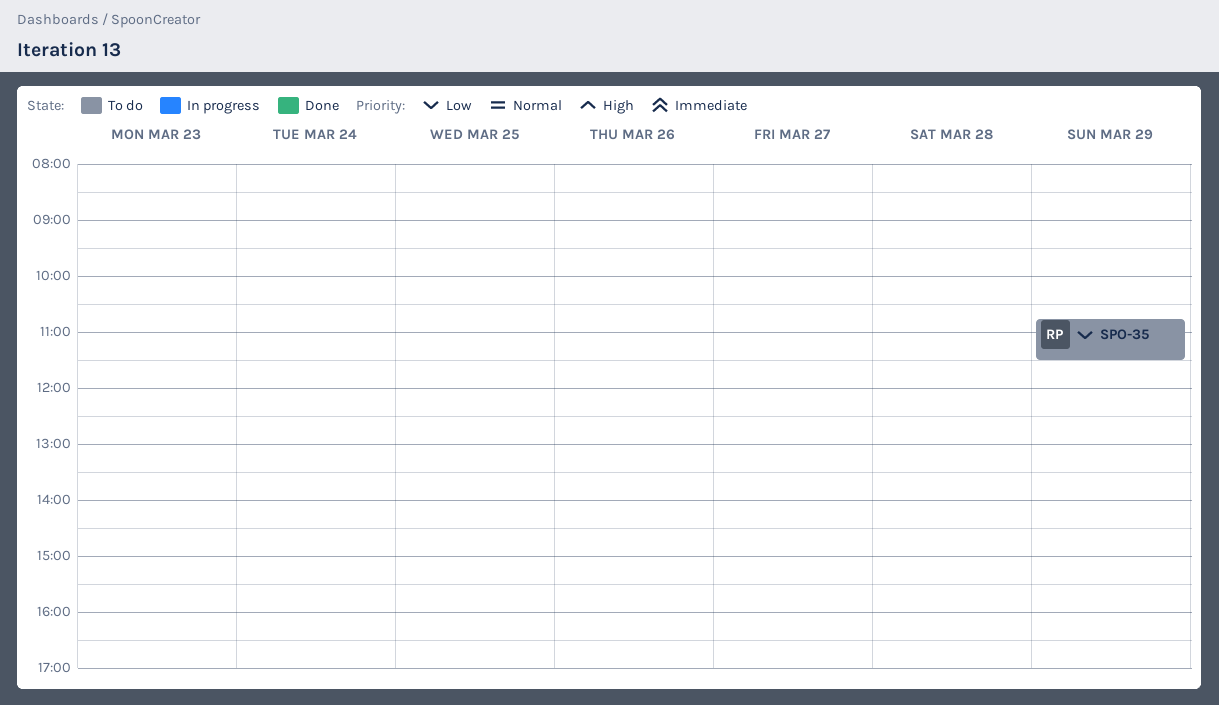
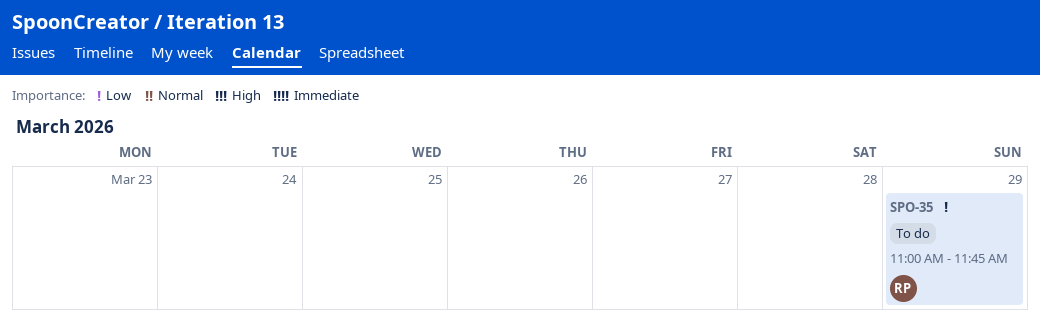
SPO-35, begins: 10:45 -> 11:00
SPO-35, ends: 11:30 -> 11:45

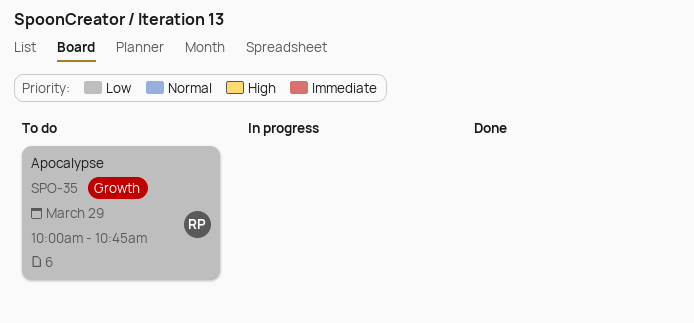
SPO-35, begins: 11:00 -> 10:00
SPO-35, ends: 11:45 -> 10:45

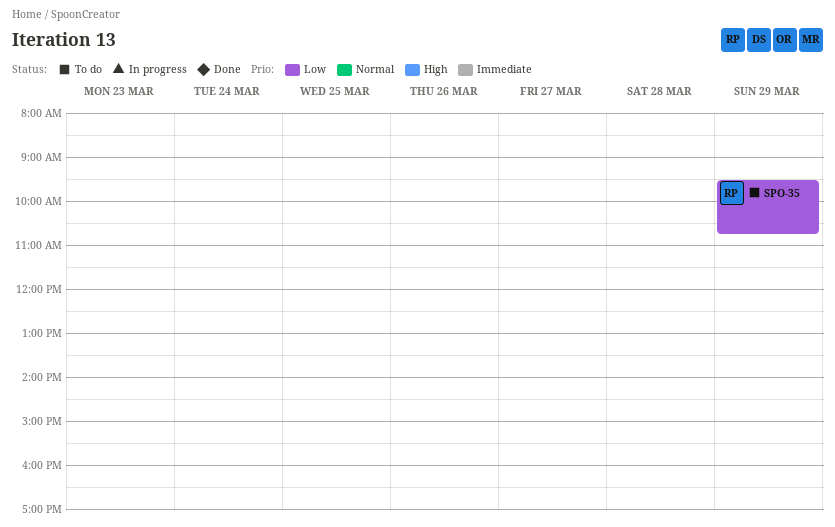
SPO-35, begins: 10:00 -> 09:30

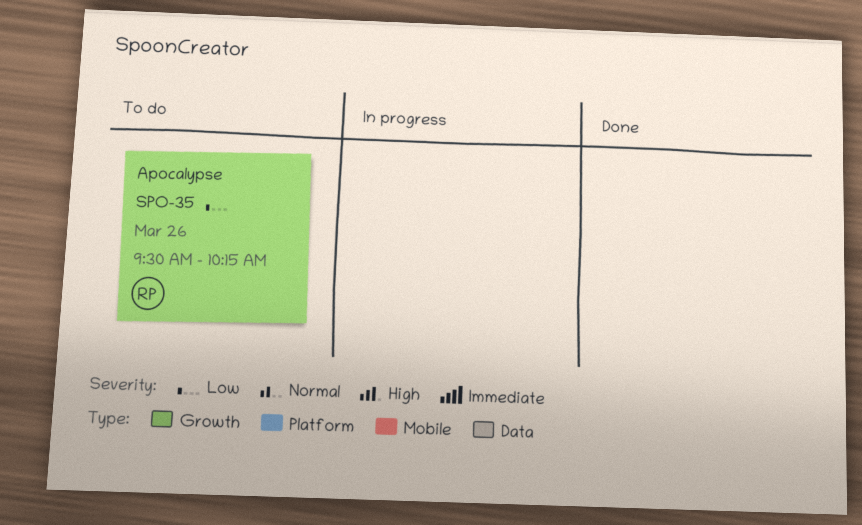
SPO-35, day: Mar 29 -> Mar 26
SPO-35, ends: 10:45 -> 10:15

